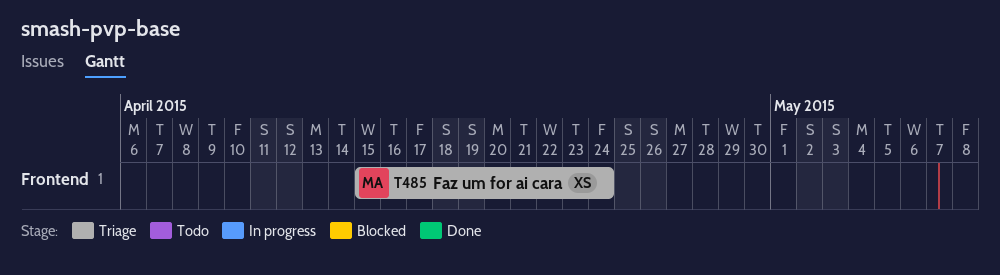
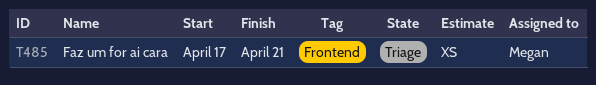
T485, start: Apr 15 -> Apr 17
T485, due: Apr 24 -> Apr 21

